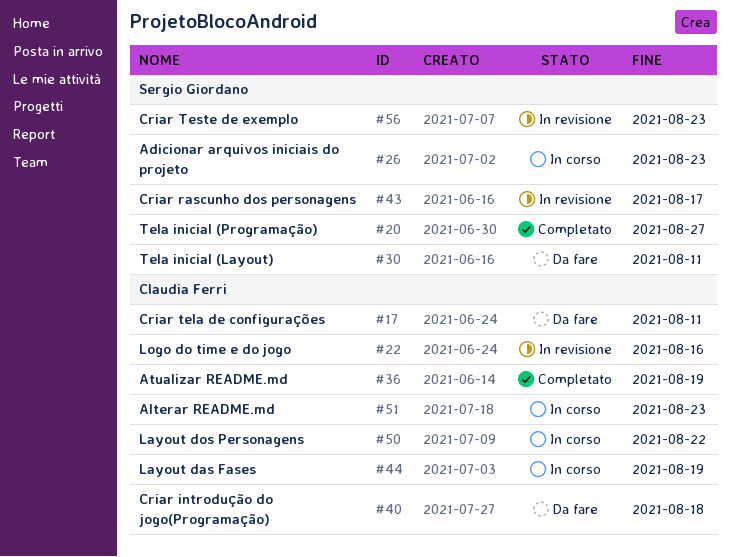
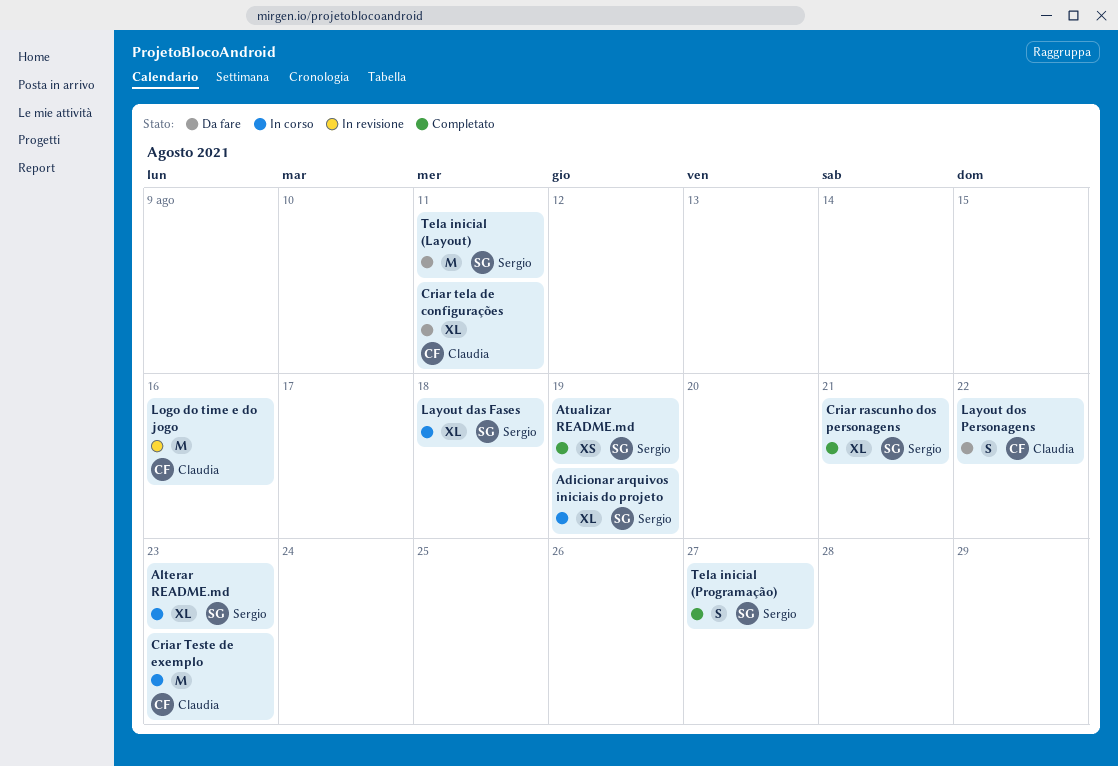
Adicionar arquivos iniciais do projeto, due: Aug 23 -> Aug 19
Alterar README.md, owner: Claudia Ferri -> Sergio Giordano
Atualizar README.md, owner: Claudia Ferri -> Sergio Giordano
Criar introdução do jogo(Programação): present -> none
Criar rascunho dos personagens, status: In revisione -> Completato
Criar rascunho dos personagens, due: Aug 17 -> Aug 21
Criar Teste de exemplo, status: In revisione -> In corso
Criar Teste de exemplo, owner: Sergio Giordano -> Claudia Ferri
Layout das Fases, owner: Claudia Ferri -> Sergio Giordano
Layout das Fases, due: Aug 19 -> Aug 18
Layout dos Personagens, status: In corso -> Da fare

